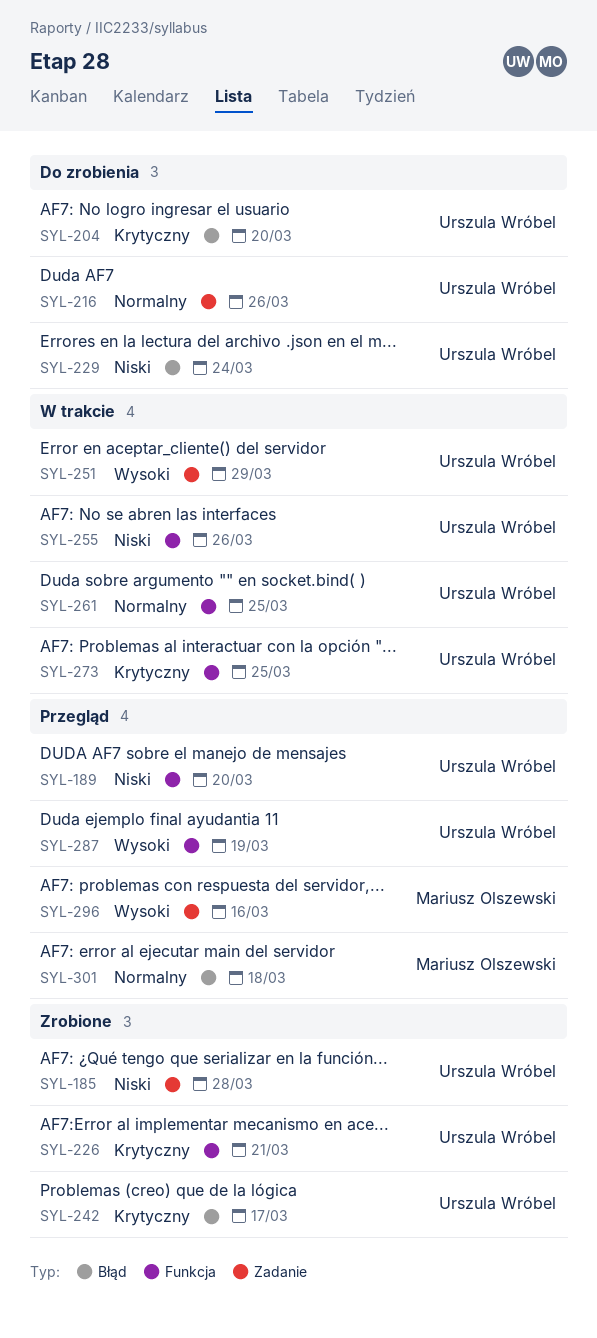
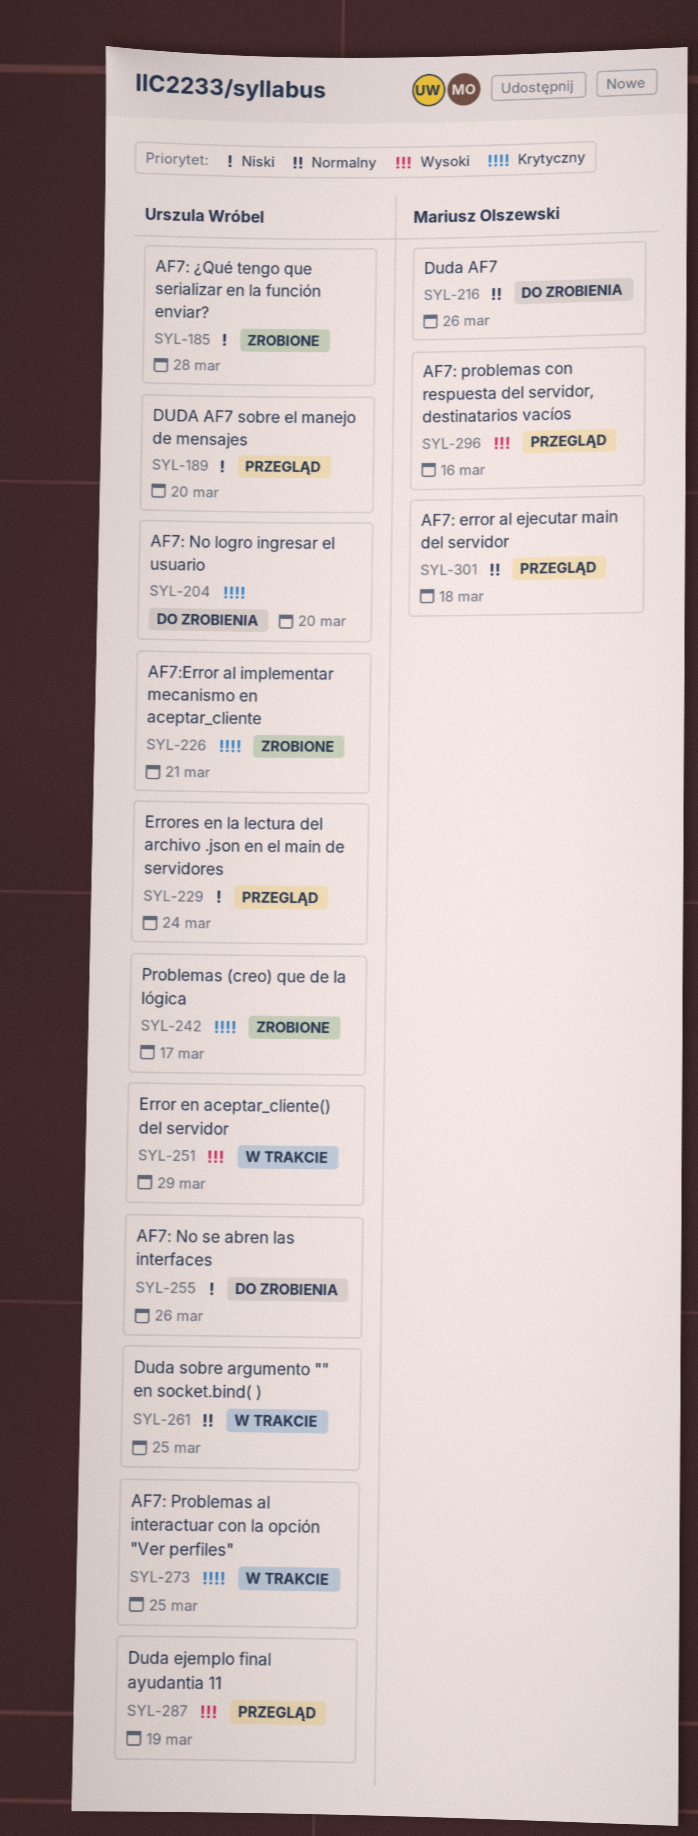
SYL-216, owner: Urszula Wróbel -> Mariusz Olszewski
SYL-229, status: Do zrobienia -> Przegląd
SYL-255, status: W trakcie -> Do zrobienia

